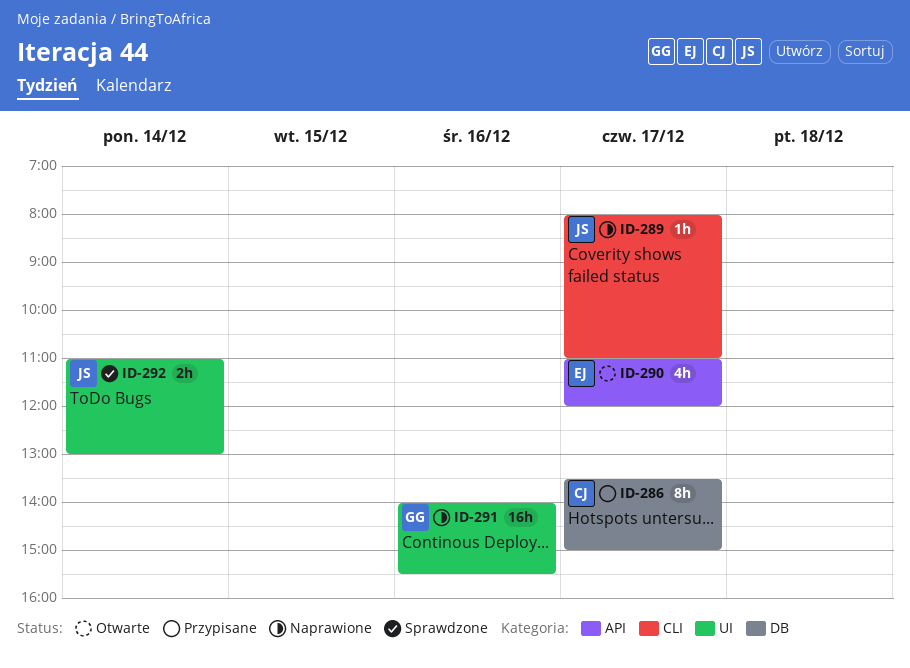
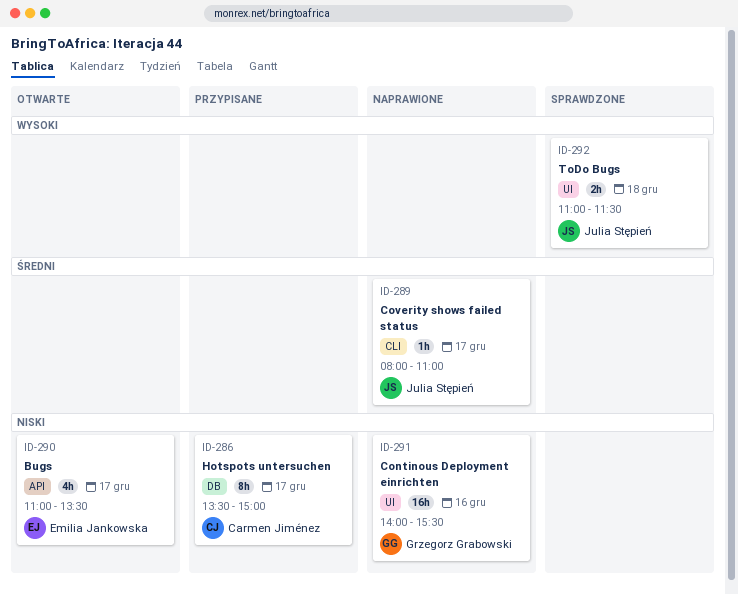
ID-290, ends: 12:00 -> 13:30
ID-292, day: Dec 14 -> Dec 18
ID-292, ends: 13:00 -> 11:30

